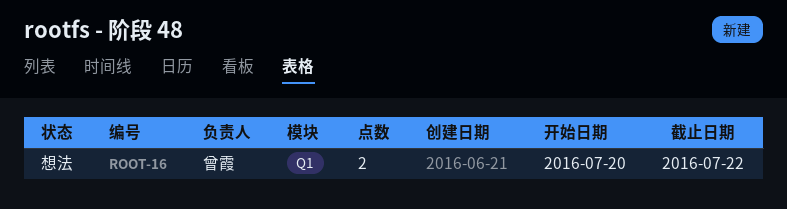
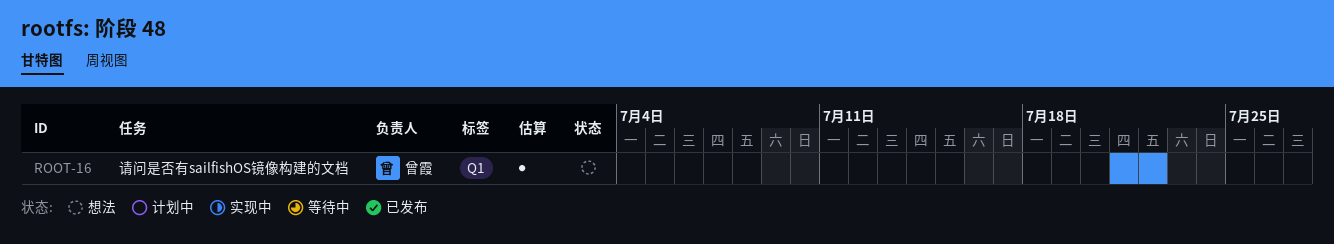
ROOT-16, estimate: 2 -> 1
ROOT-16, start: Jul 20 -> Jul 21

